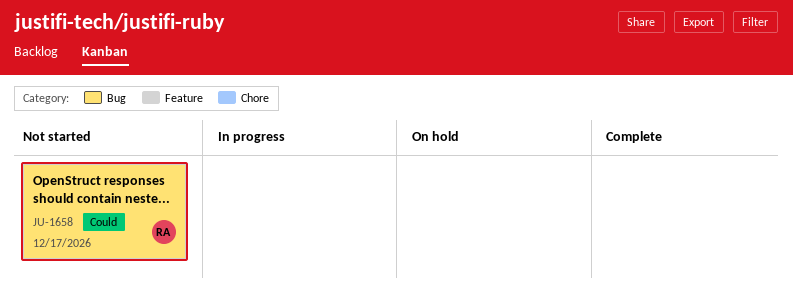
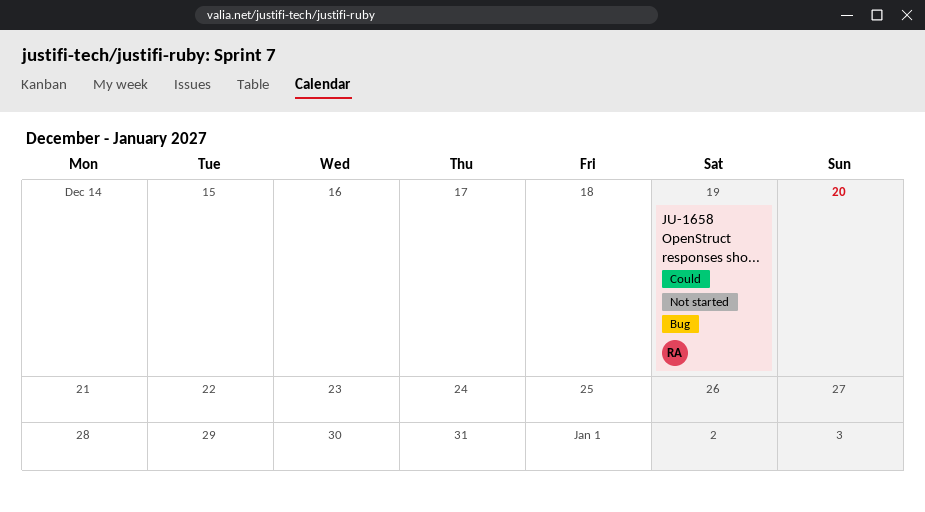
JU-1658, due: Dec 17 -> Dec 19

